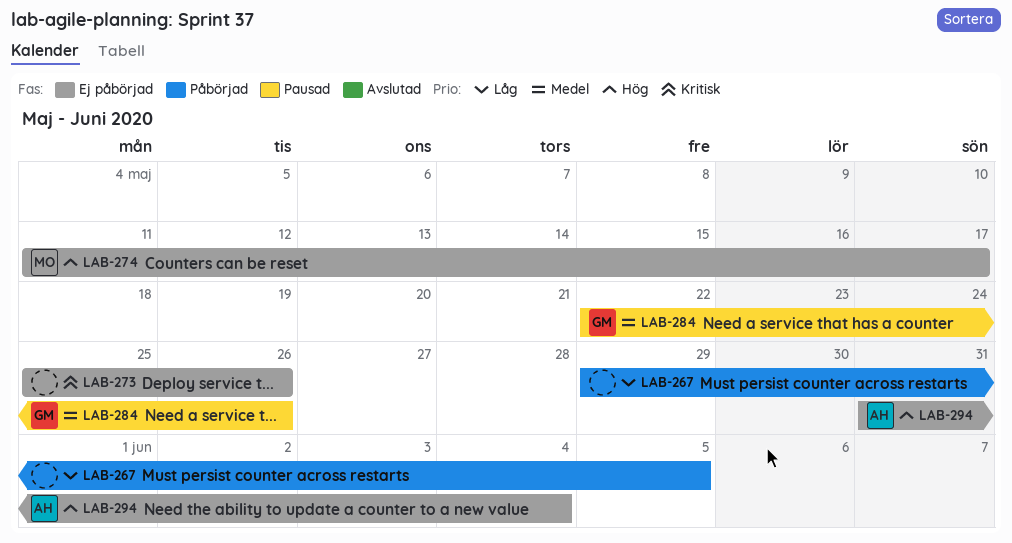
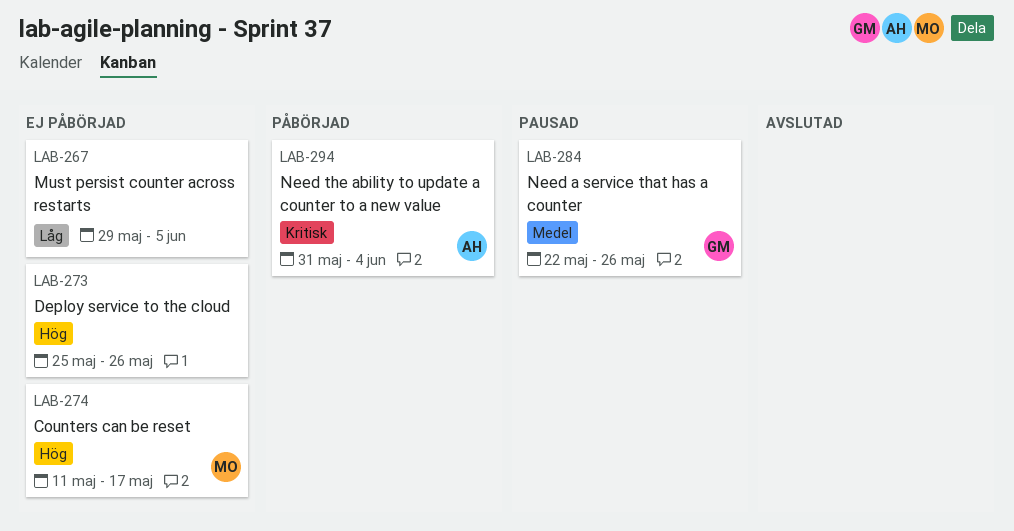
LAB-267, status: Påbörjad -> Ej påbörjad
LAB-273, priority: Kritisk -> Hög
LAB-294, status: Ej påbörjad -> Påbörjad
LAB-294, priority: Hög -> Kritisk

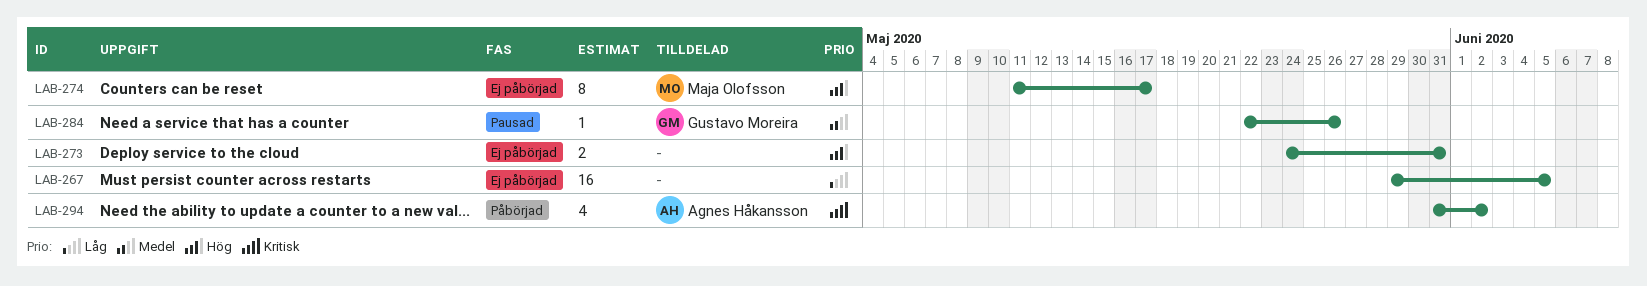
LAB-273, start: May 25 -> May 24
LAB-273, due: May 26 -> May 31
LAB-294, due: Jun 4 -> Jun 2

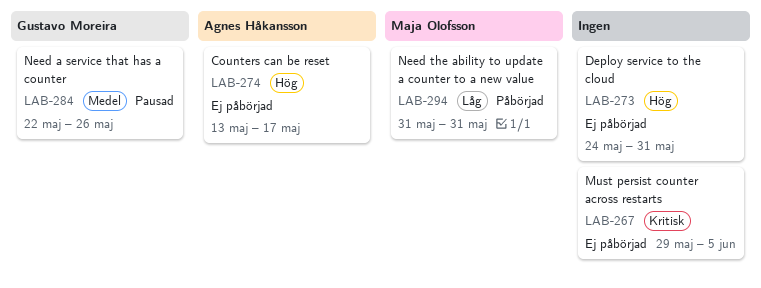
LAB-267, priority: Låg -> Kritisk
LAB-274, owner: Maja Olofsson -> Agnes Håkansson
LAB-274, start: May 11 -> May 13
LAB-294, owner: Agnes Håkansson -> Maja Olofsson
LAB-294, priority: Kritisk -> Låg
LAB-294, due: Jun 2 -> May 31

